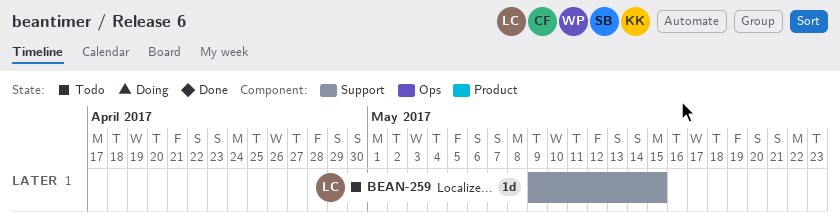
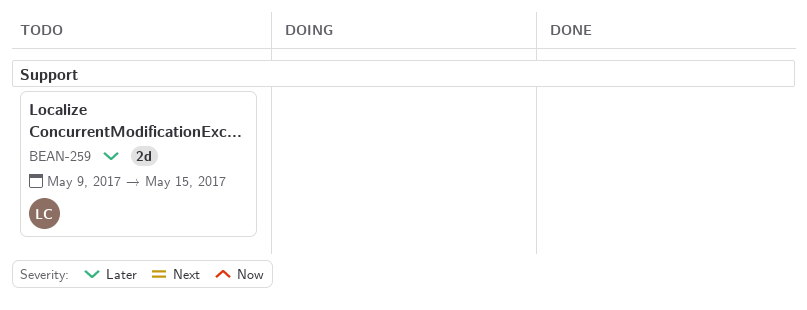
BEAN-259, estimate: 1d -> 2d

